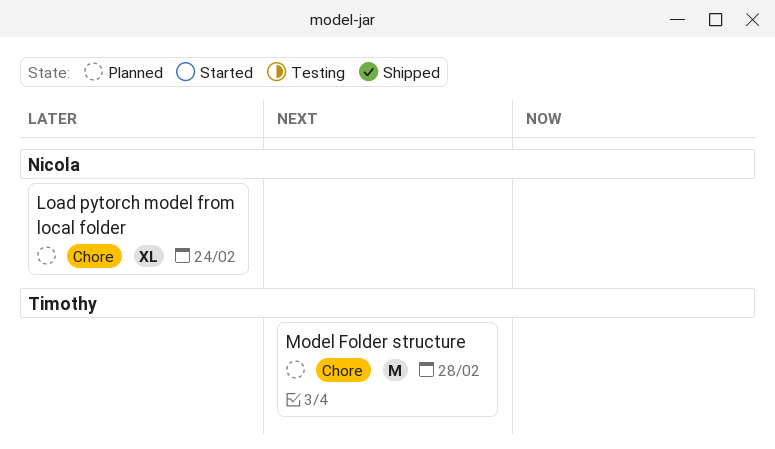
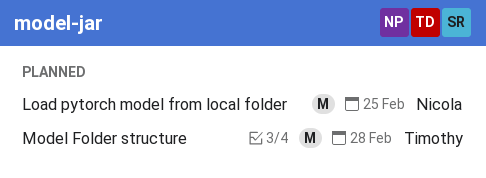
Load pytorch model from local folder, estimate: XL -> M
Load pytorch model from local folder, due: Feb 24 -> Feb 25

